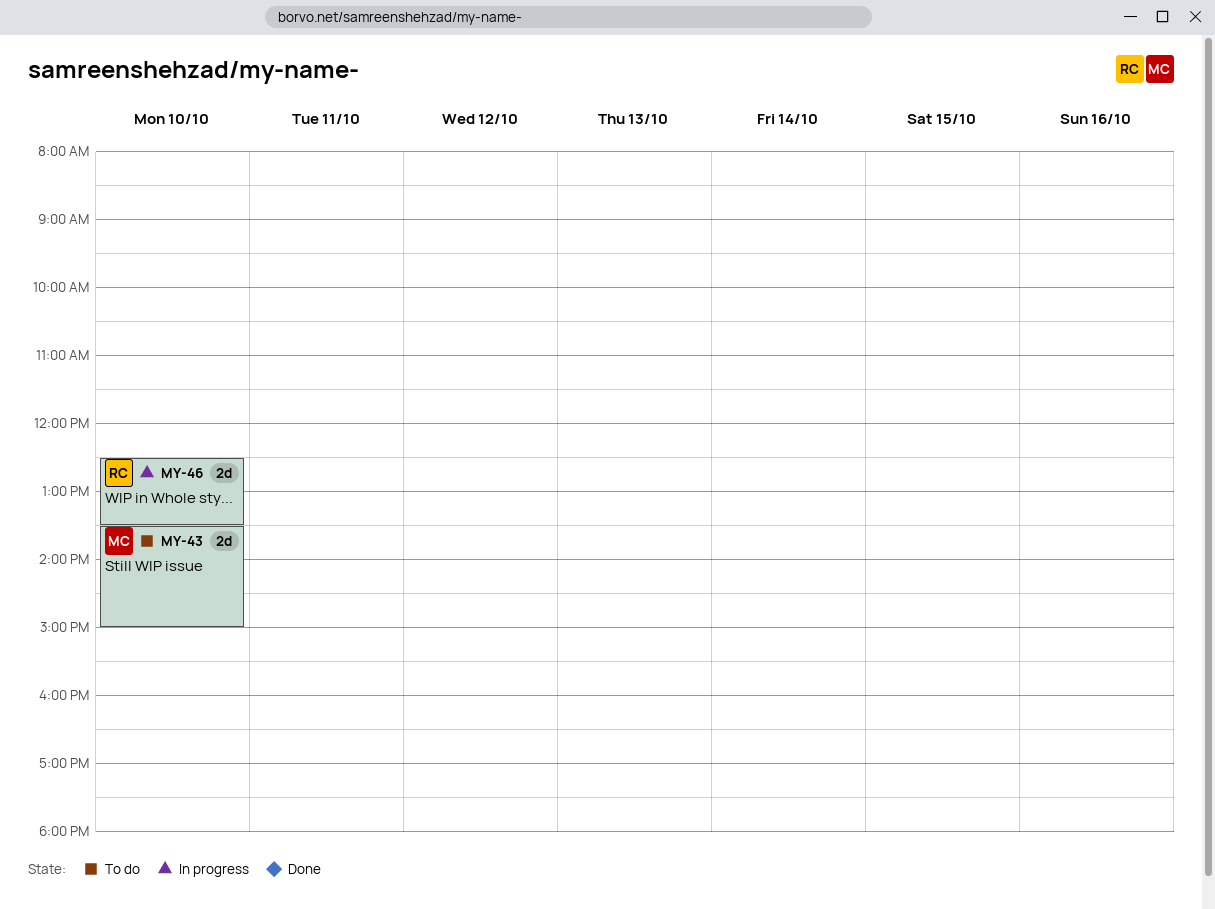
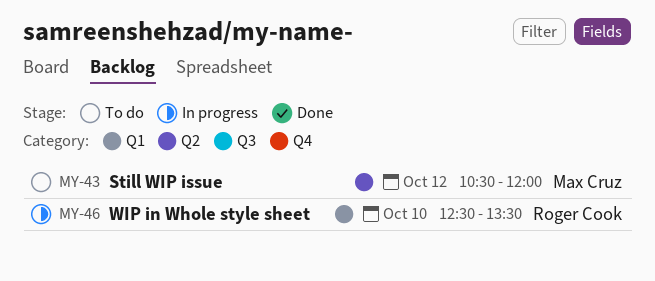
MY-43, day: Oct 10 -> Oct 12
MY-43, begins: 13:30 -> 10:30
MY-43, ends: 15:00 -> 12:00

